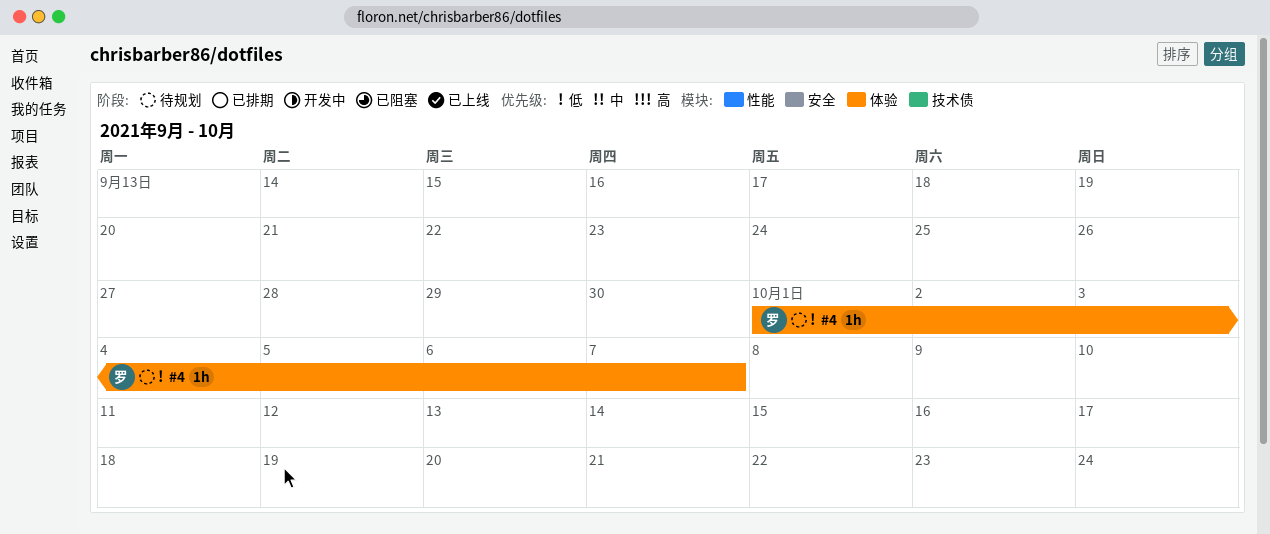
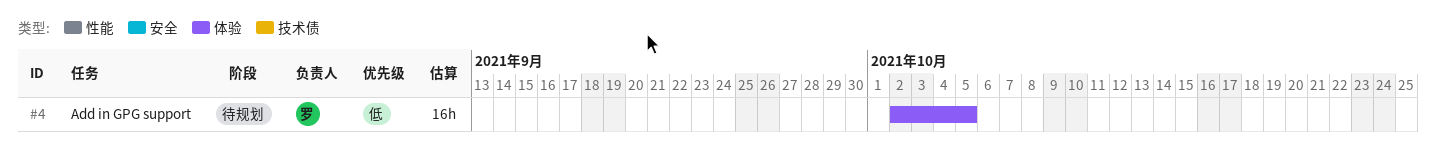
#4, estimate: 1h -> 16h
#4, start: Oct 1 -> Oct 2
#4, due: Oct 7 -> Oct 5

